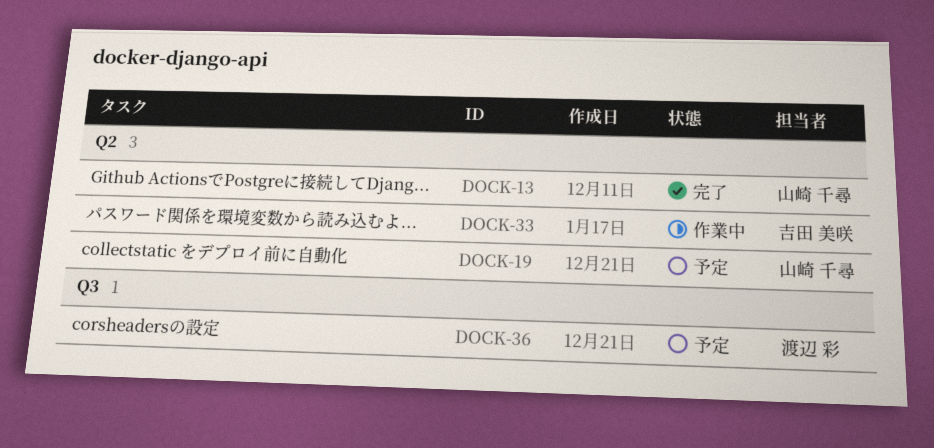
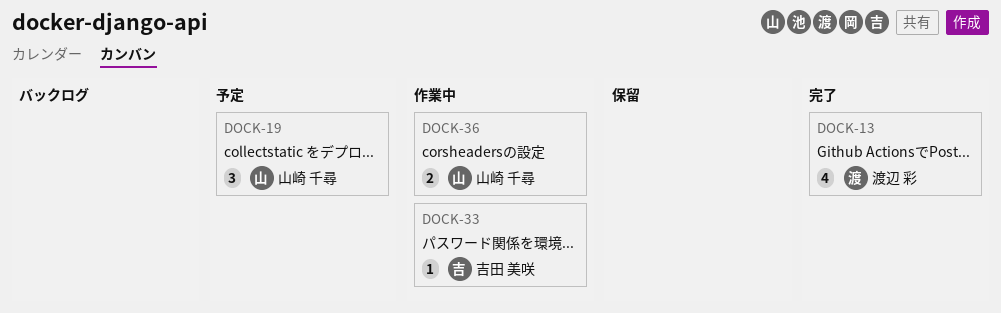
DOCK-13, owner: 山崎 千尋 -> 渡辺 彩
DOCK-36, status: 予定 -> 作業中
DOCK-36, owner: 渡辺 彩 -> 山崎 千尋

